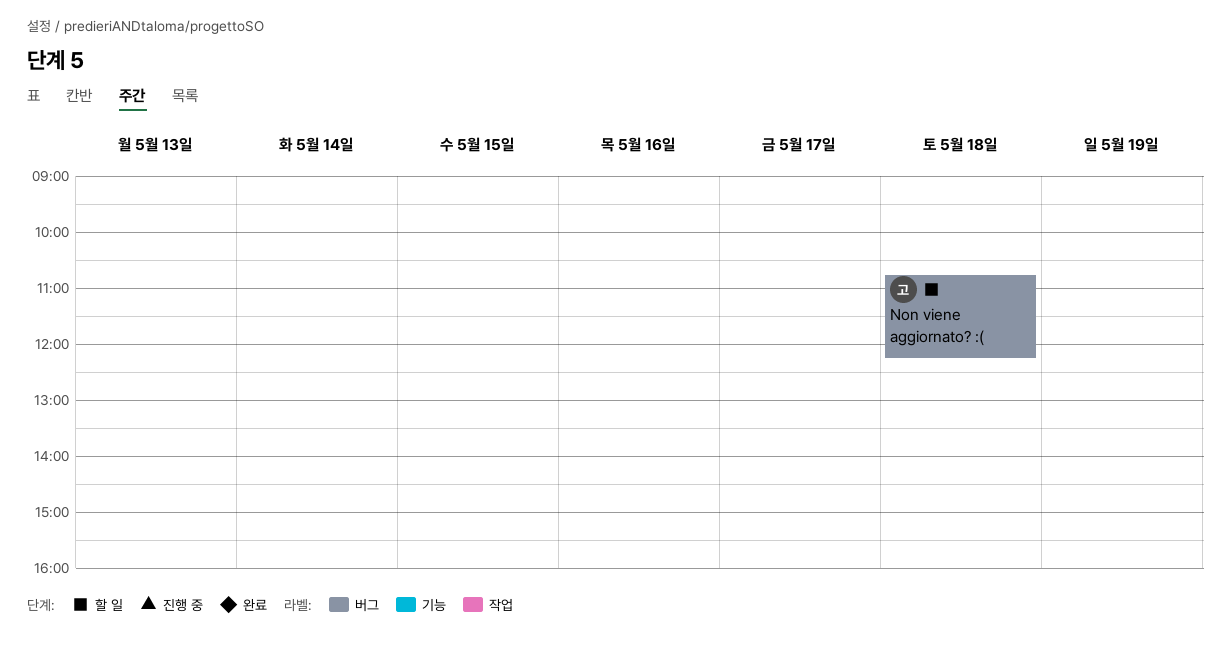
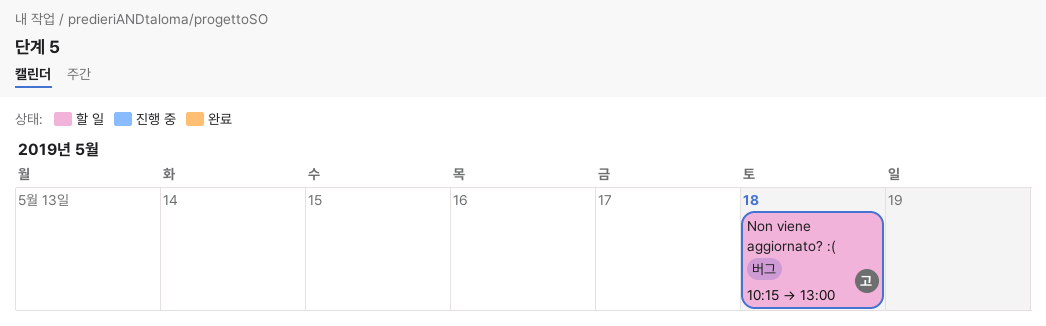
Non viene aggiornato? :(, begins: 10:45 -> 10:15
Non viene aggiornato? :(, ends: 12:15 -> 13:00

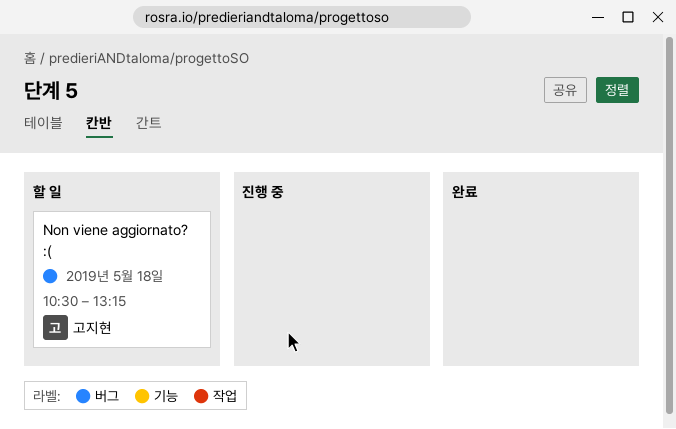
Non viene aggiornato? :(, begins: 10:15 -> 10:30
Non viene aggiornato? :(, ends: 13:00 -> 13:15

